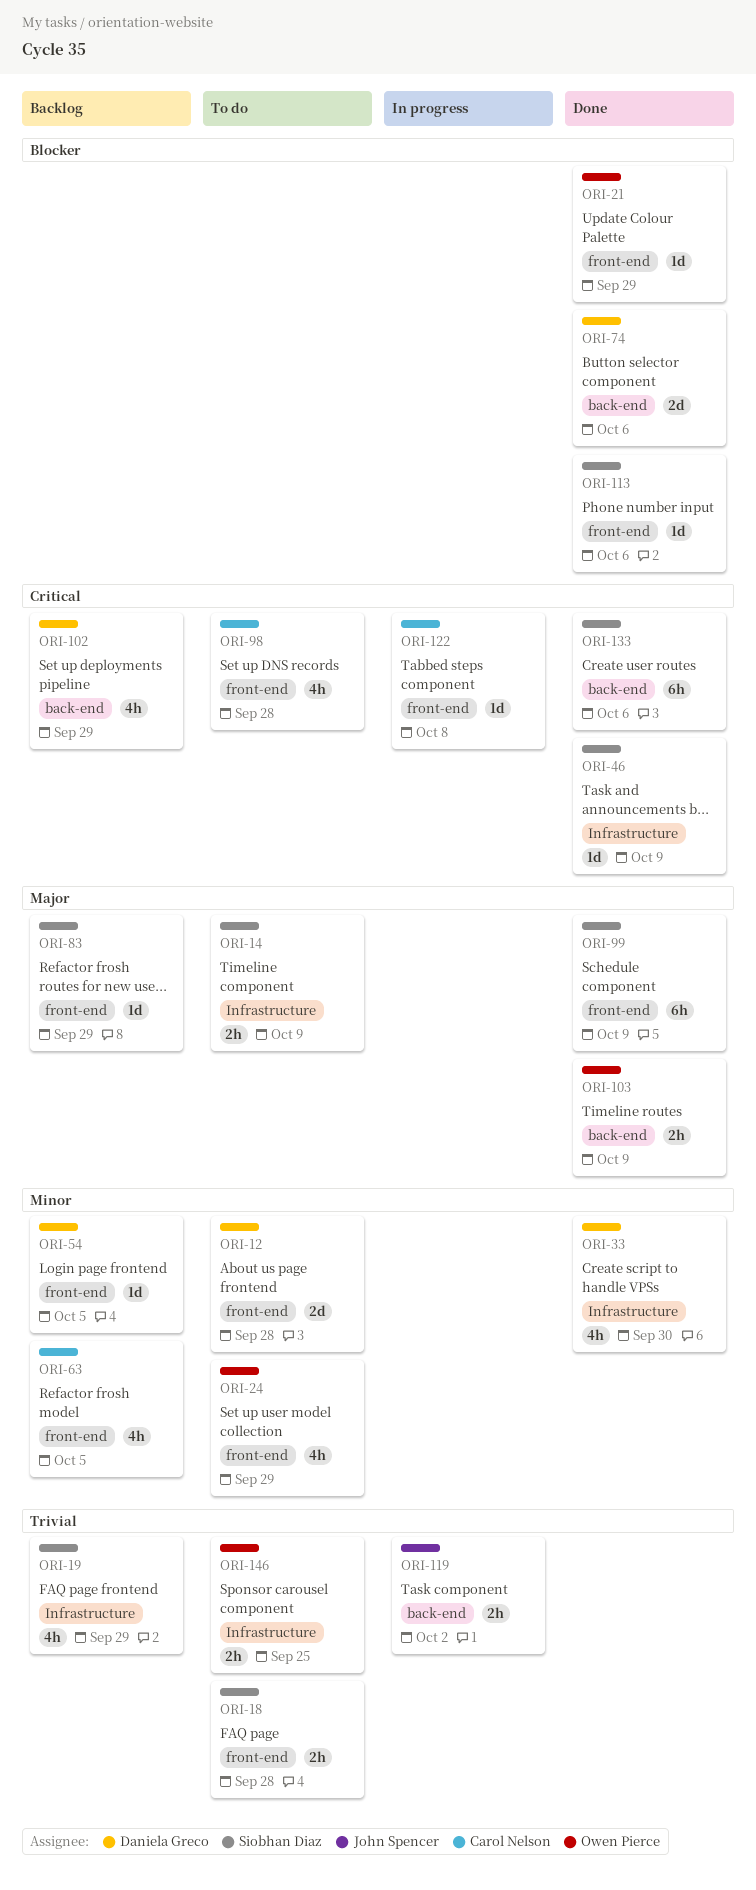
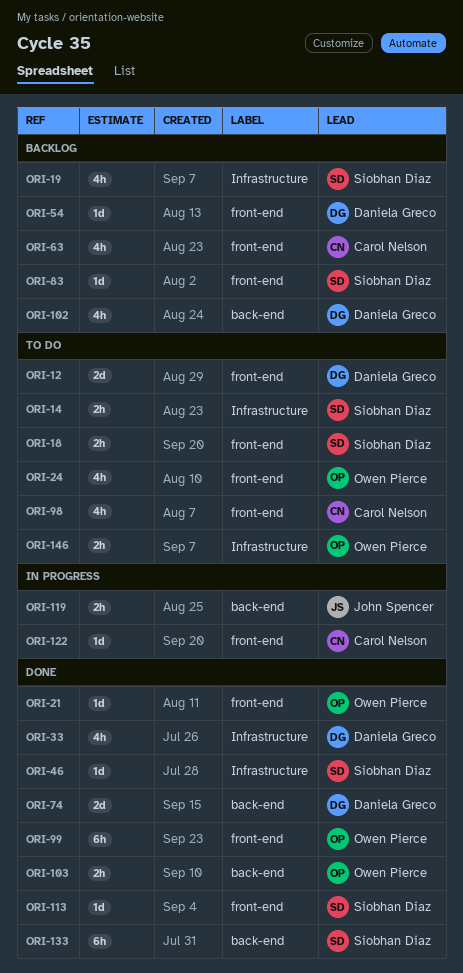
ORI-99, owner: Siobhan Diaz -> Owen Pierce

